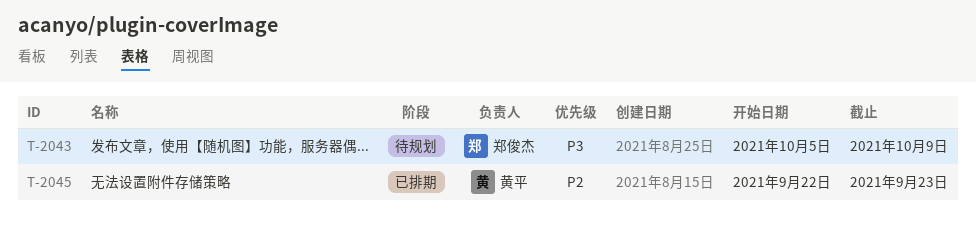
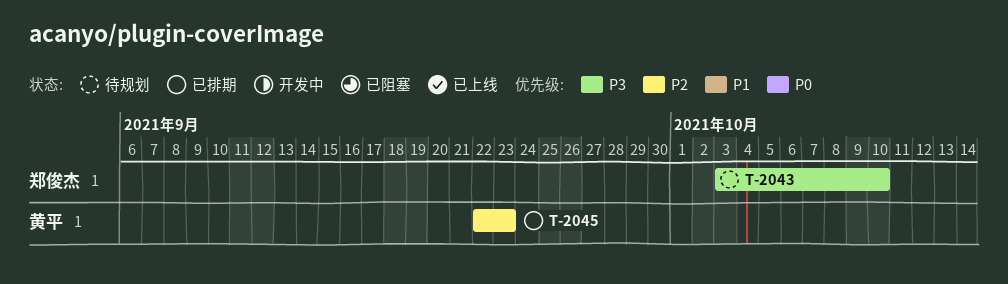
T-2043, start: Oct 5 -> Oct 3
T-2043, due: Oct 9 -> Oct 10

